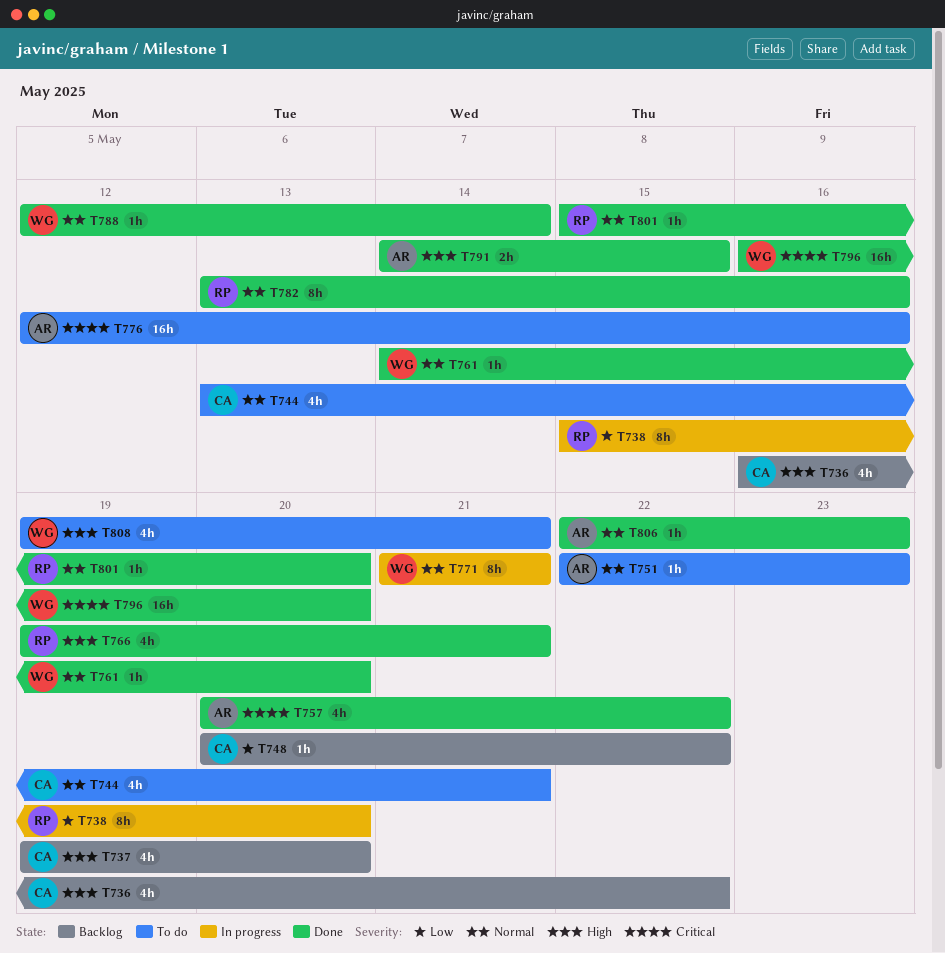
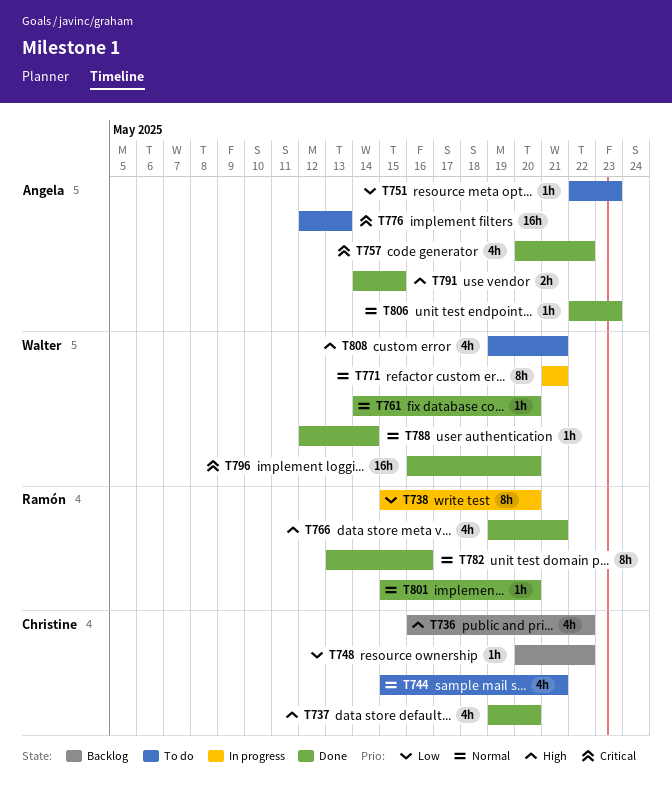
T737, status: Backlog -> Done
T744, start: May 13 -> May 15
T751, priority: Normal -> Low
T776, due: May 16 -> May 13

